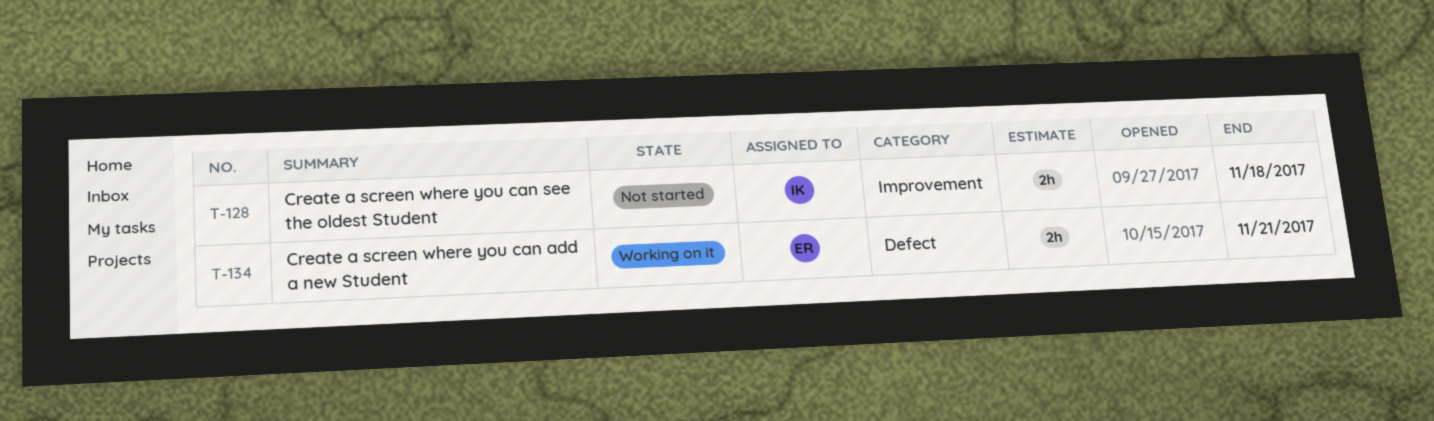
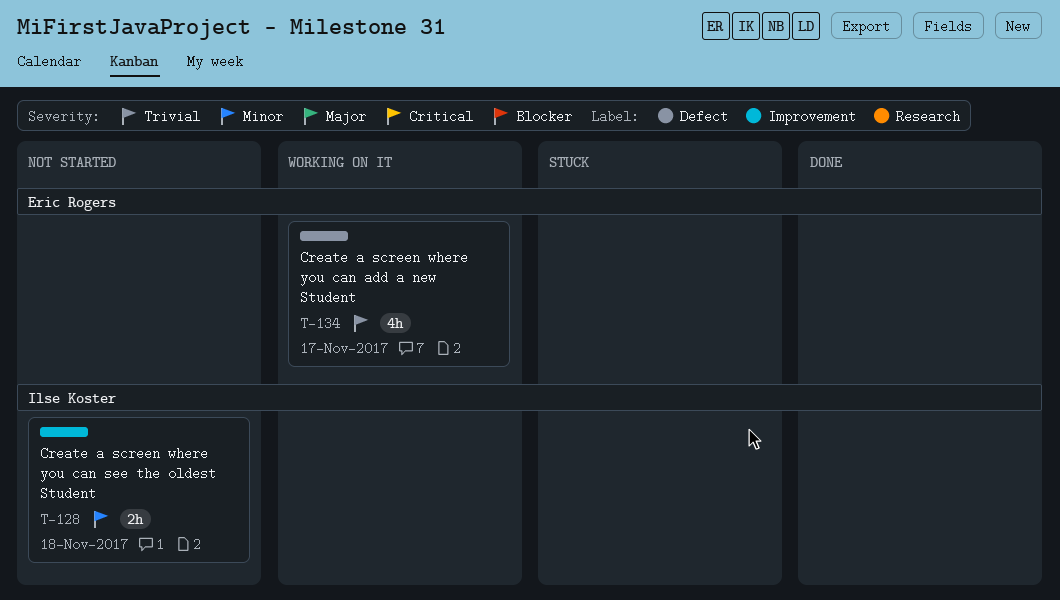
T-134, estimate: 2h -> 4h
T-134, due: Nov 21 -> Nov 17

